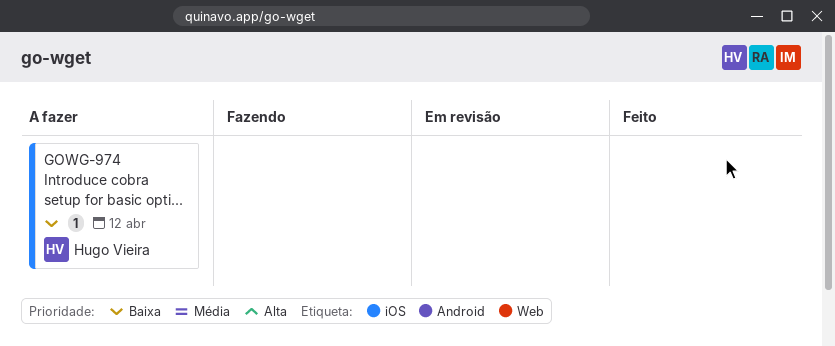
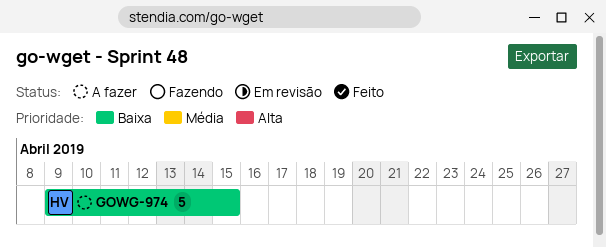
GOWG-974, estimate: 1 -> 5
GOWG-974, due: Apr 12 -> Apr 15

